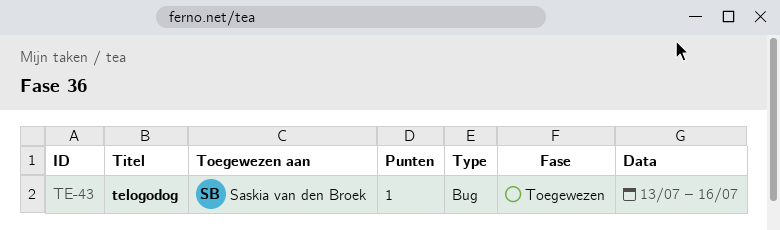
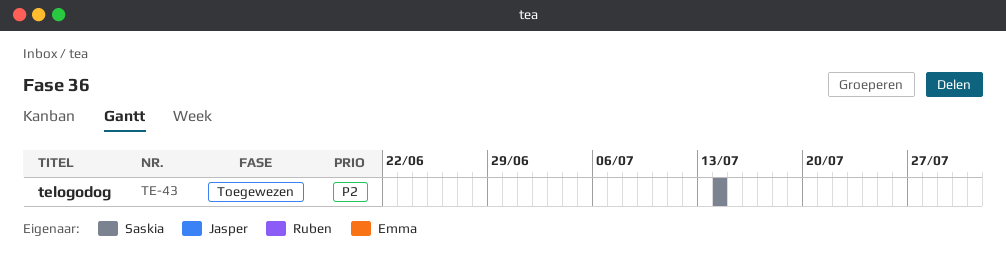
TE-43, start: Jul 13 -> Jul 14
TE-43, due: Jul 16 -> Jul 14

